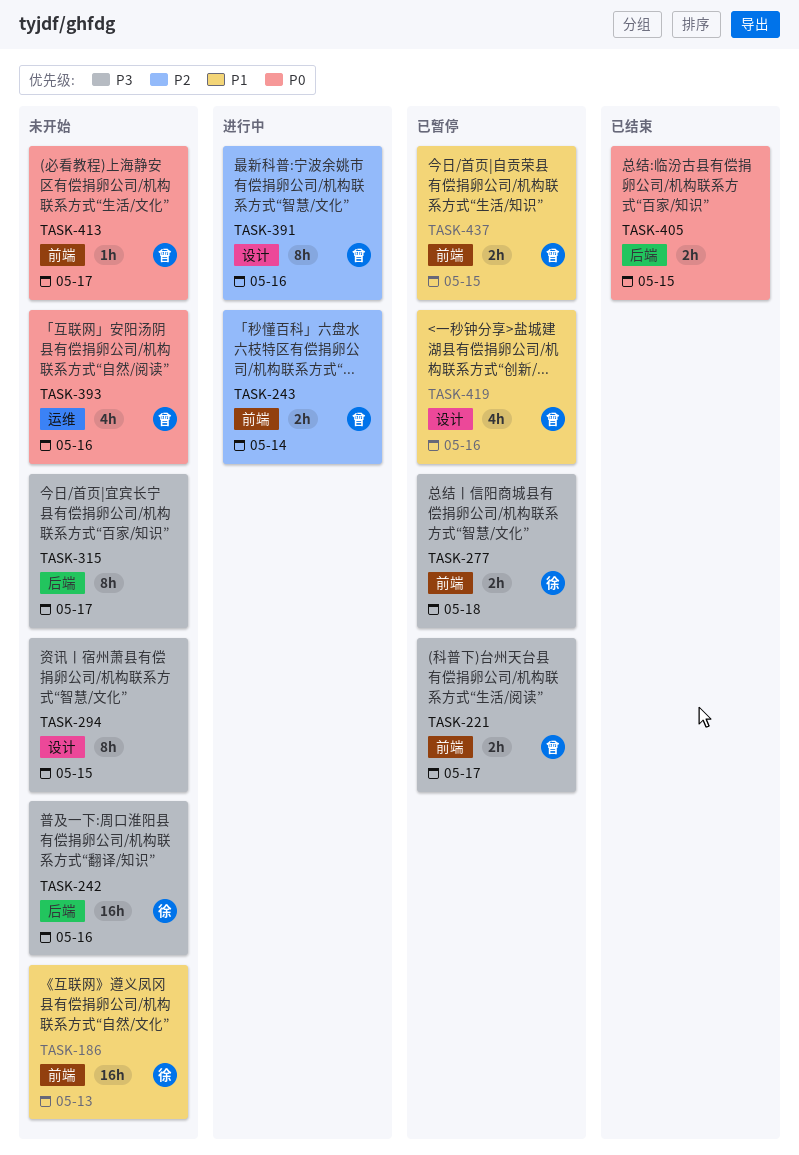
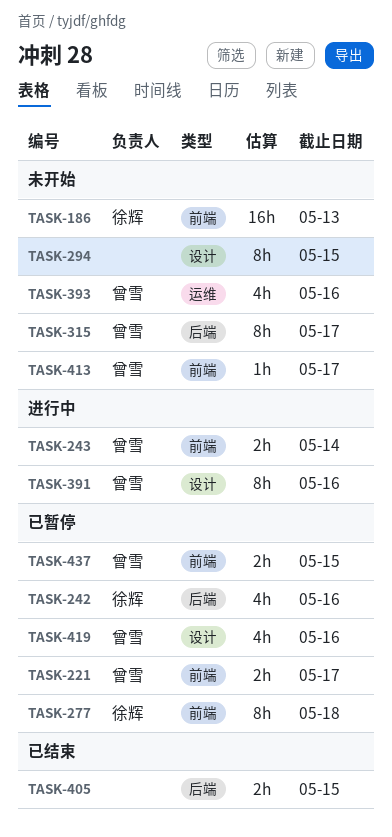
TASK-242, status: 未开始 -> 已暂停
TASK-242, estimate: 16h -> 4h
TASK-277, estimate: 2h -> 8h
TASK-315, owner: none -> 曾雪

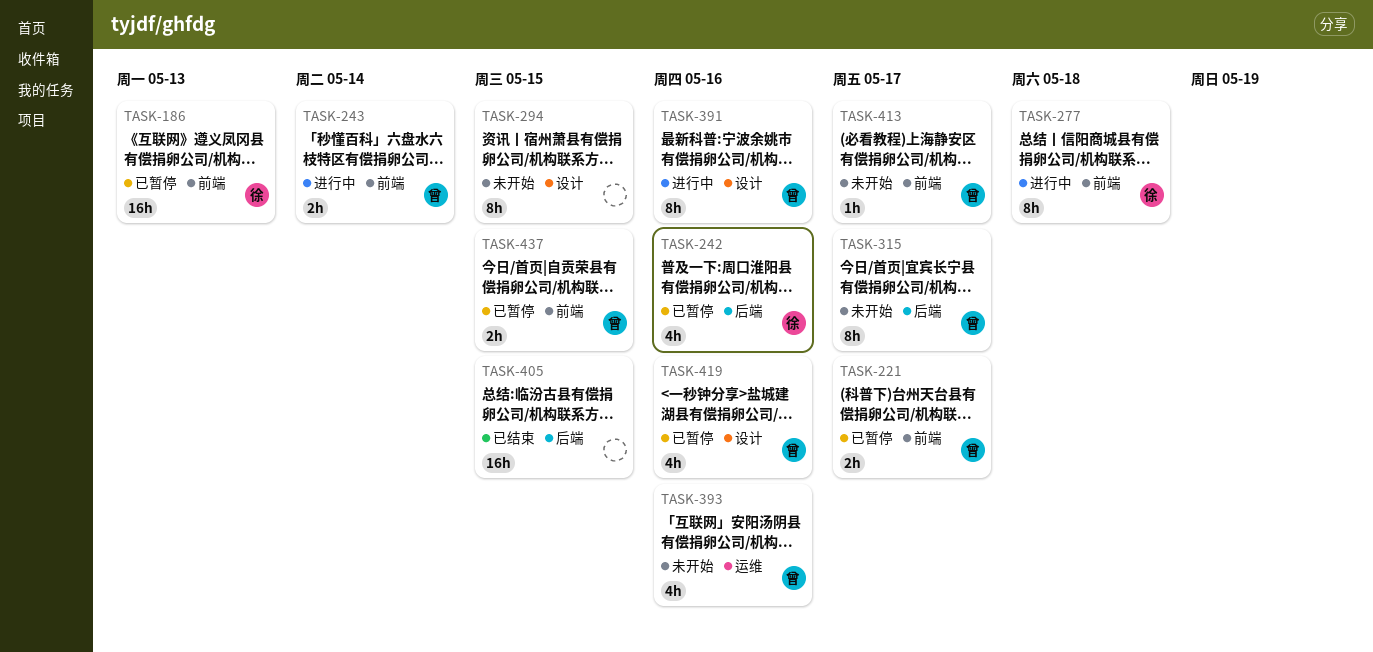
TASK-186, status: 未开始 -> 已暂停
TASK-277, status: 已暂停 -> 进行中
TASK-405, estimate: 2h -> 16h

